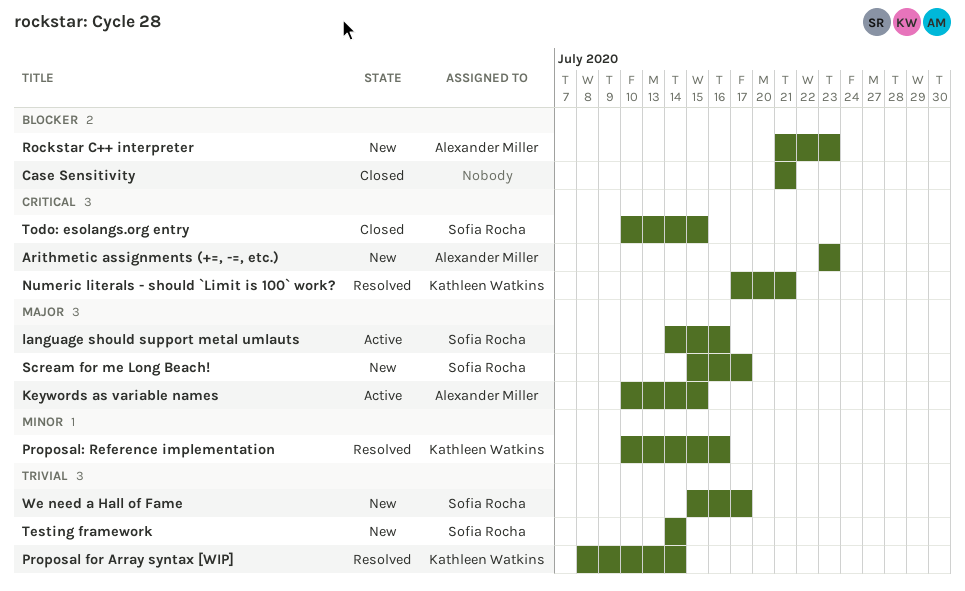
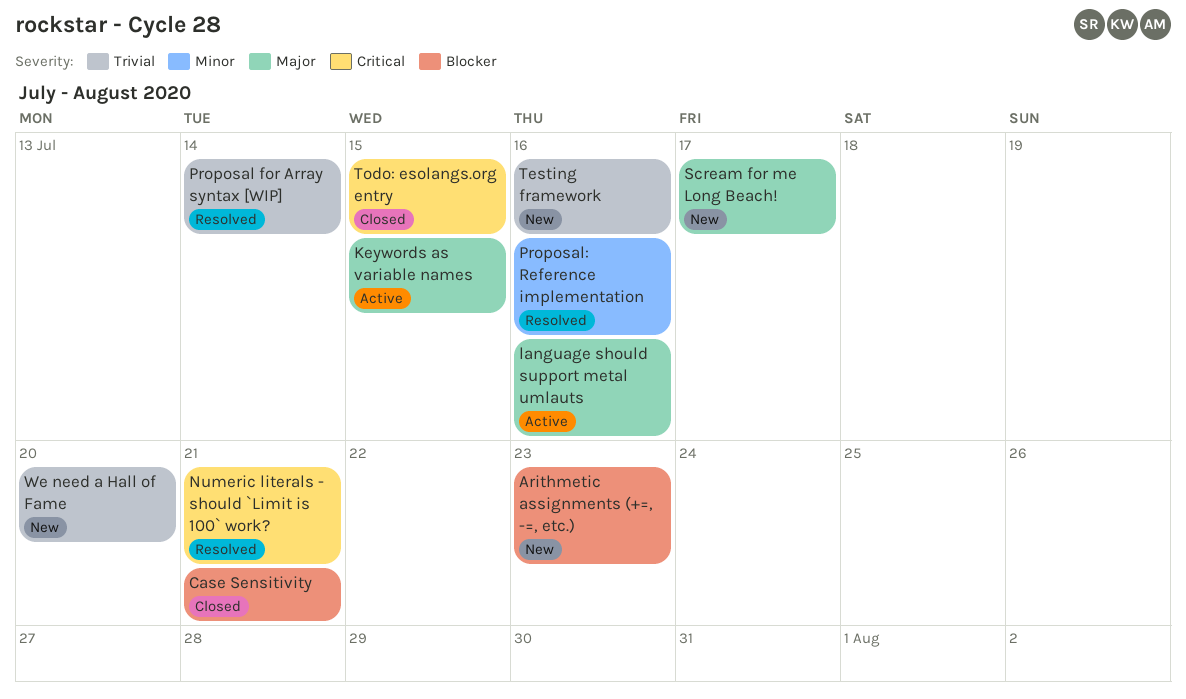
Arithmetic assignments (+=, -=, etc.), priority: Critical -> Blocker
Rockstar C++ interpreter: present -> none
Testing framework, due: Jul 14 -> Jul 16
We need a Hall of Fame, due: Jul 17 -> Jul 20

